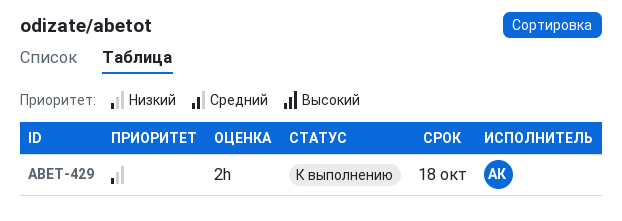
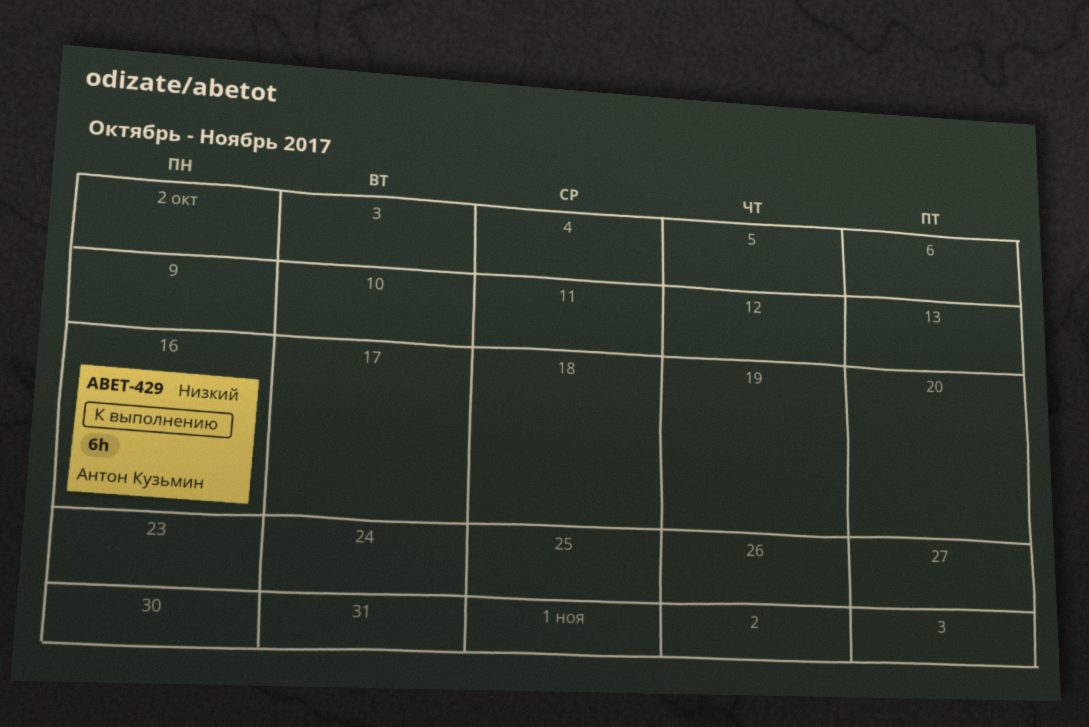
ABET-429, estimate: 2h -> 6h
ABET-429, due: Oct 18 -> Oct 16

